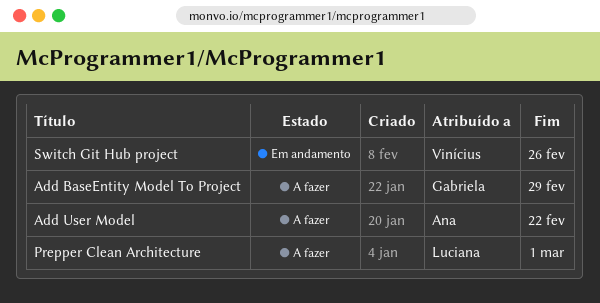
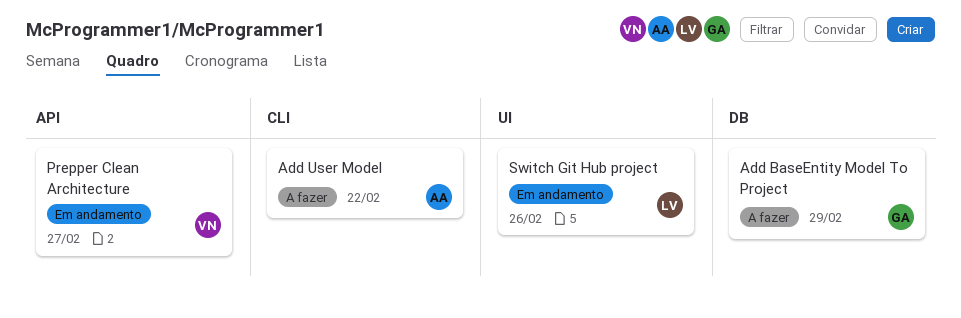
Prepper Clean Architecture, status: A fazer -> Em andamento
Prepper Clean Architecture, owner: Luciana -> Vinícius
Prepper Clean Architecture, due: Mar 1 -> Feb 27
Switch Git Hub project, owner: Vinícius -> Luciana

